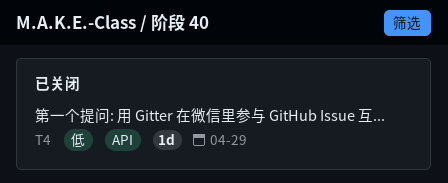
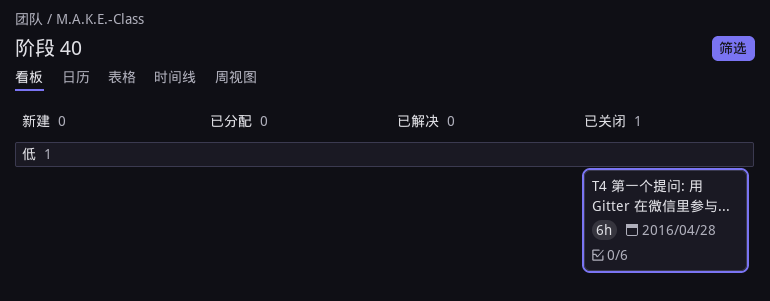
T4, estimate: 1d -> 6h
T4, due: Apr 29 -> Apr 28

